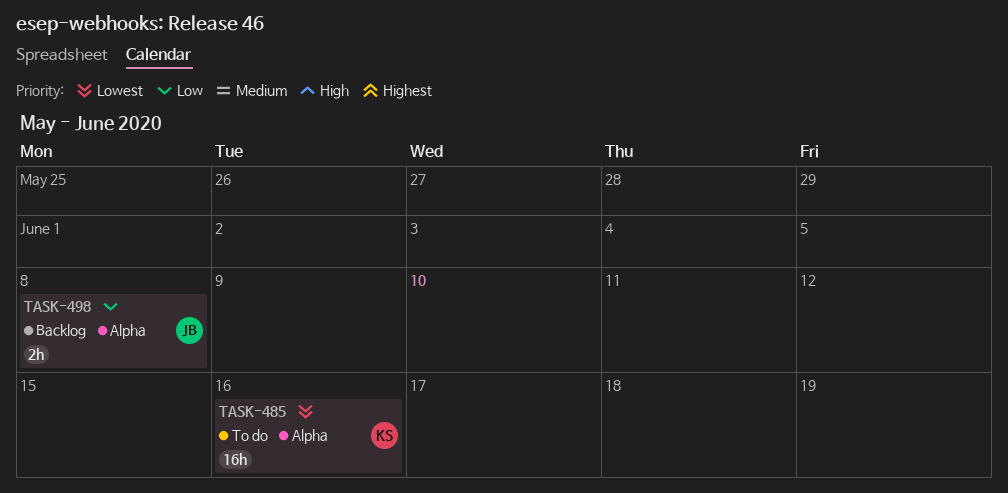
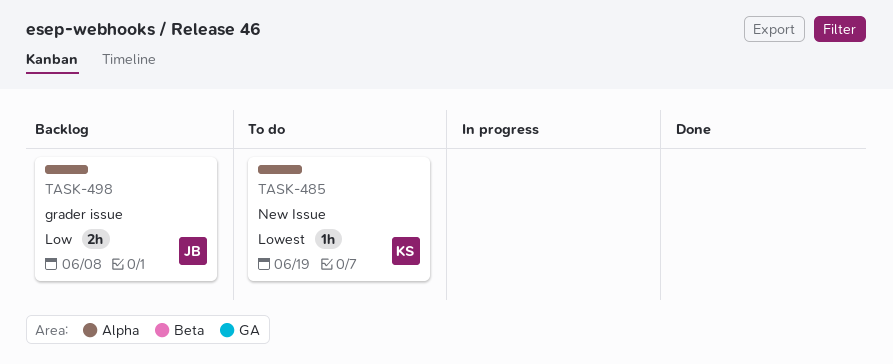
TASK-485, estimate: 16h -> 1h
TASK-485, due: Jun 16 -> Jun 19

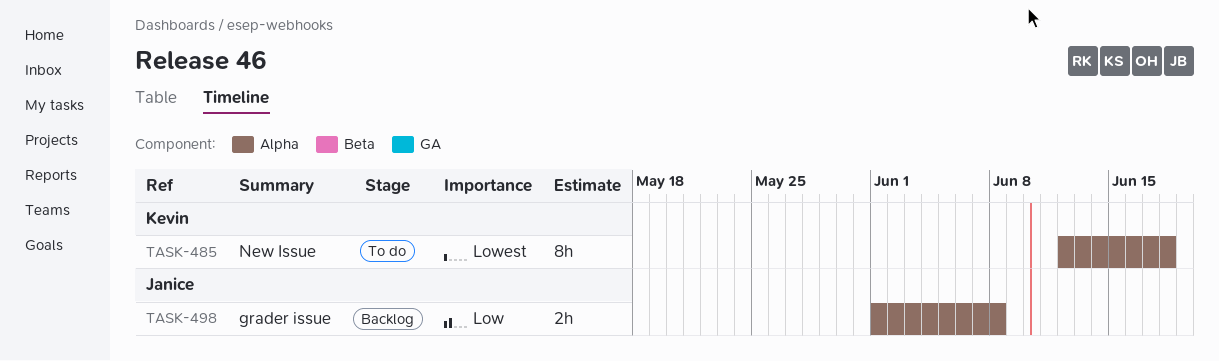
TASK-485, estimate: 1h -> 8h
TASK-485, due: Jun 19 -> Jun 18

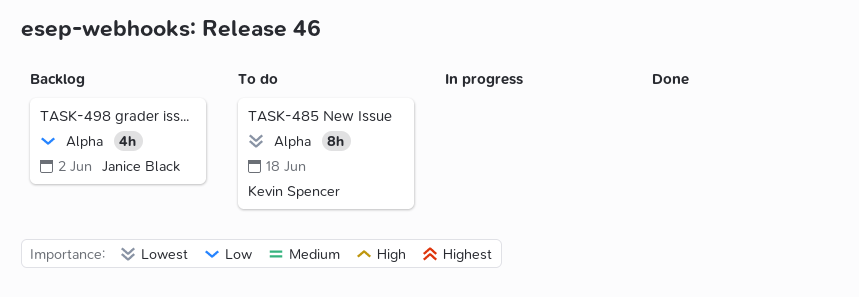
TASK-498, estimate: 2h -> 4h
TASK-498, due: Jun 8 -> Jun 2

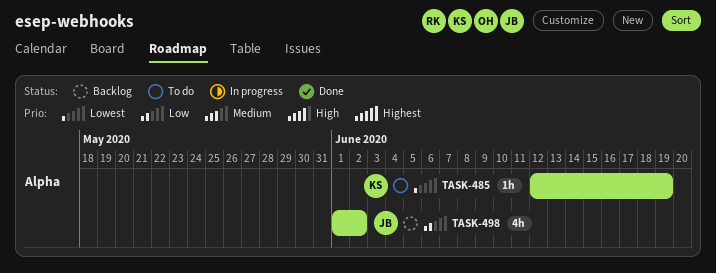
TASK-485, estimate: 8h -> 1h
TASK-485, due: Jun 18 -> Jun 19

